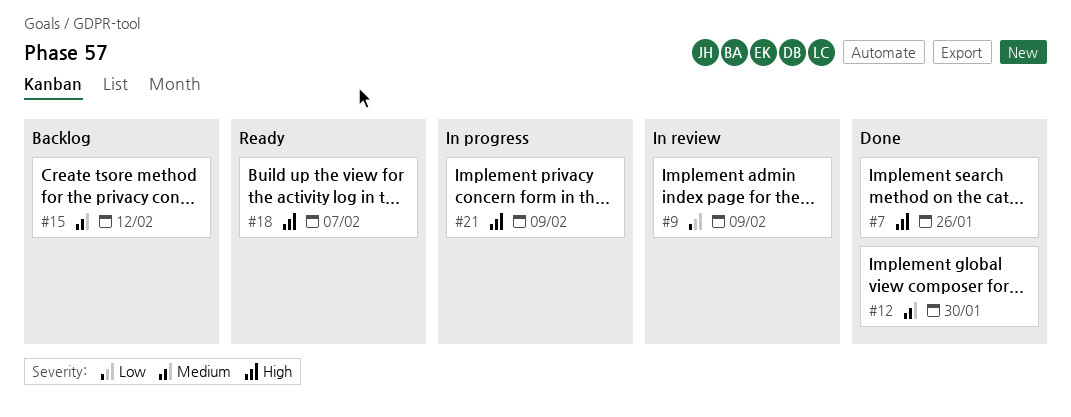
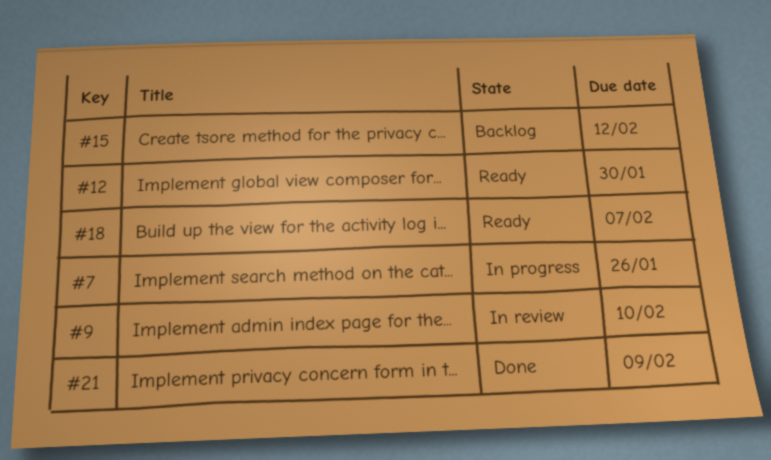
#7, status: Done -> In progress
#9, due: Feb 9 -> Feb 10
#12, status: Done -> Ready
#21, status: In progress -> Done

